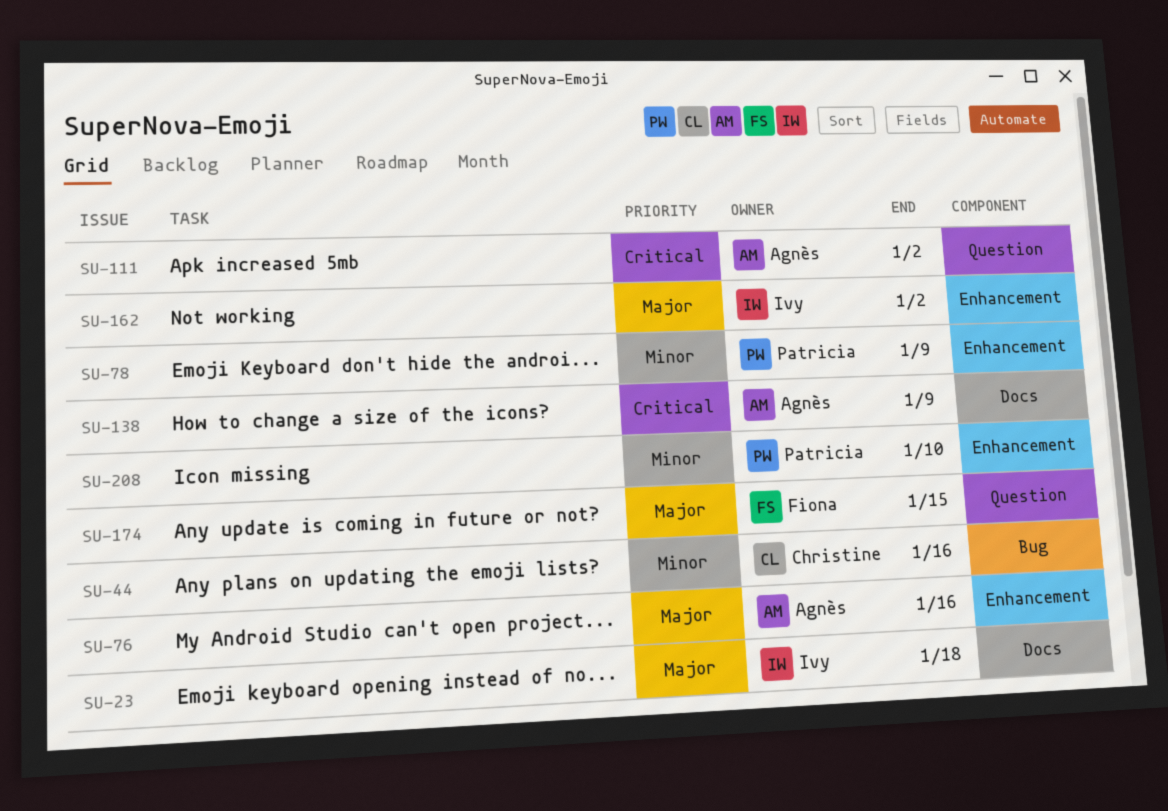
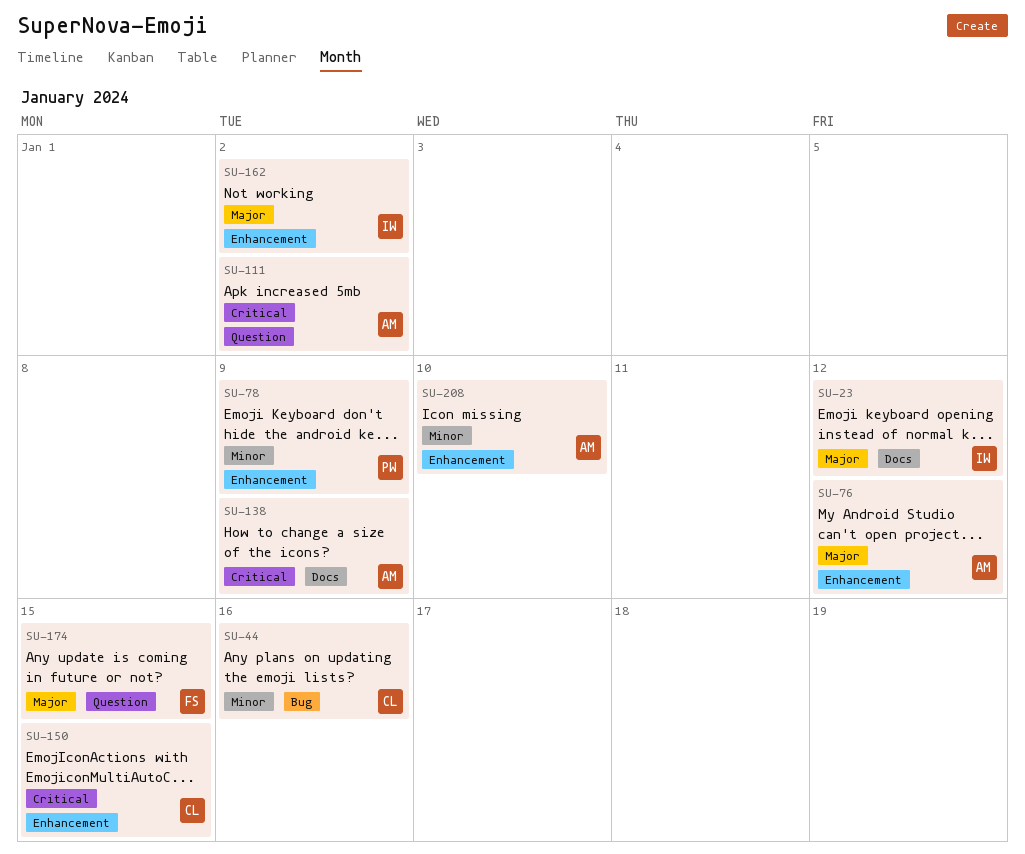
SU-23, due: Jan 18 -> Jan 12
SU-76, due: Jan 16 -> Jan 12
SU-150: none -> present
SU-208, owner: Patricia -> Agnès

